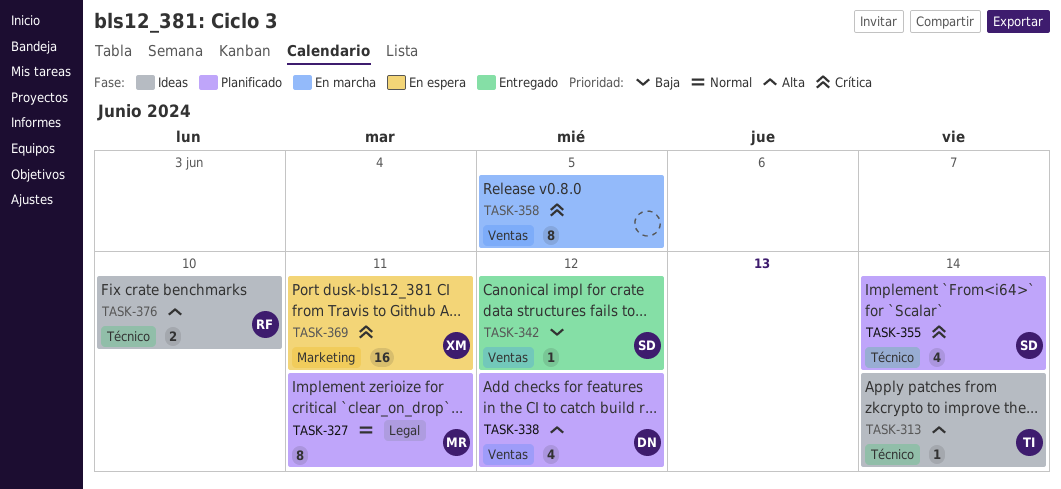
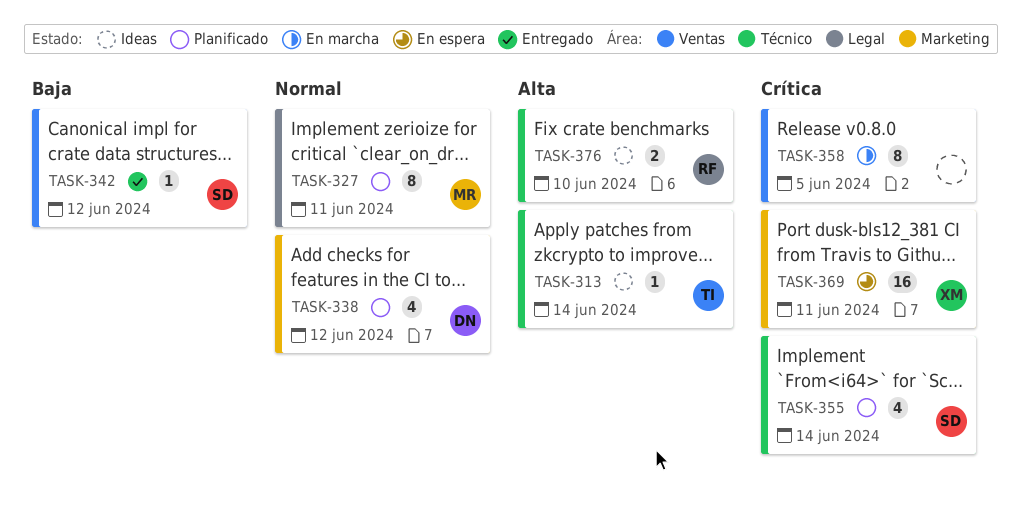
TASK-338, priority: Alta -> Normal
TASK-338, label: Ventas -> Marketing

